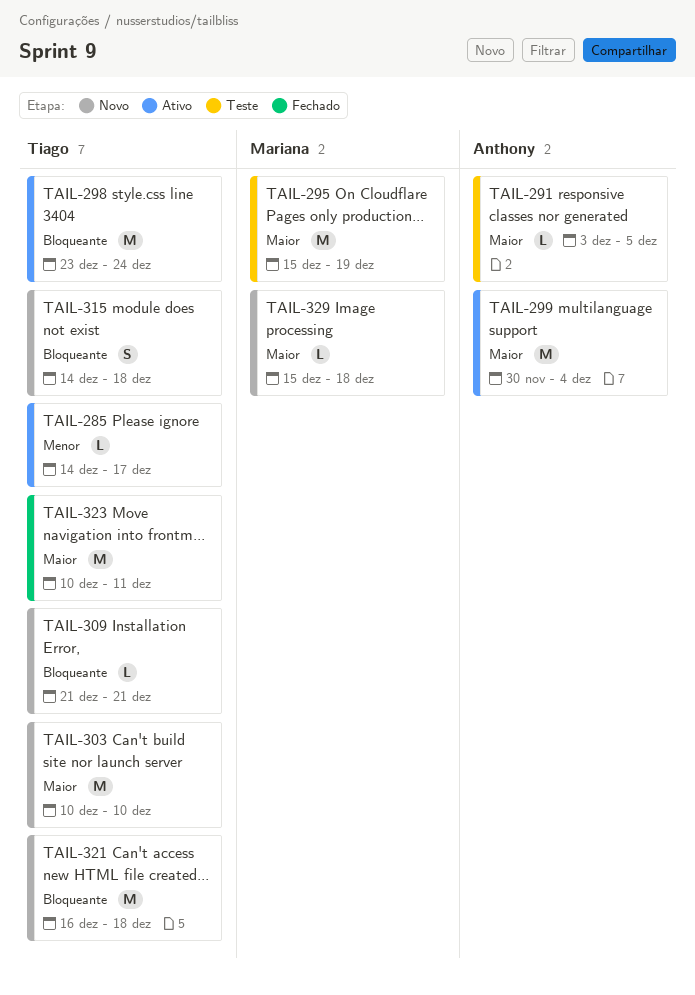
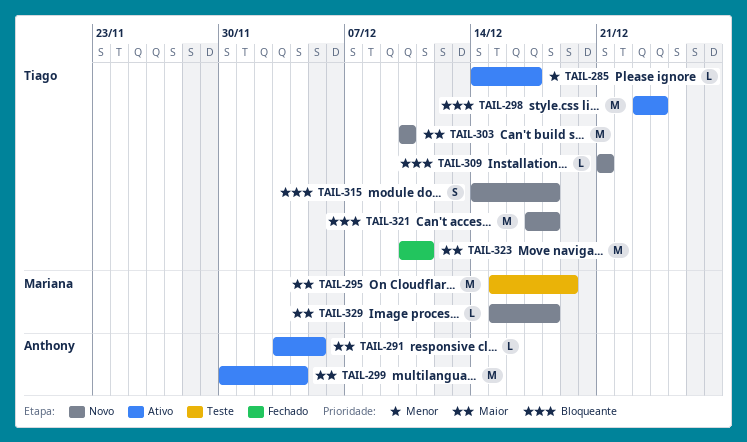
TAIL-291, status: Teste -> Ativo
TAIL-321, start: Dec 16 -> Dec 17

